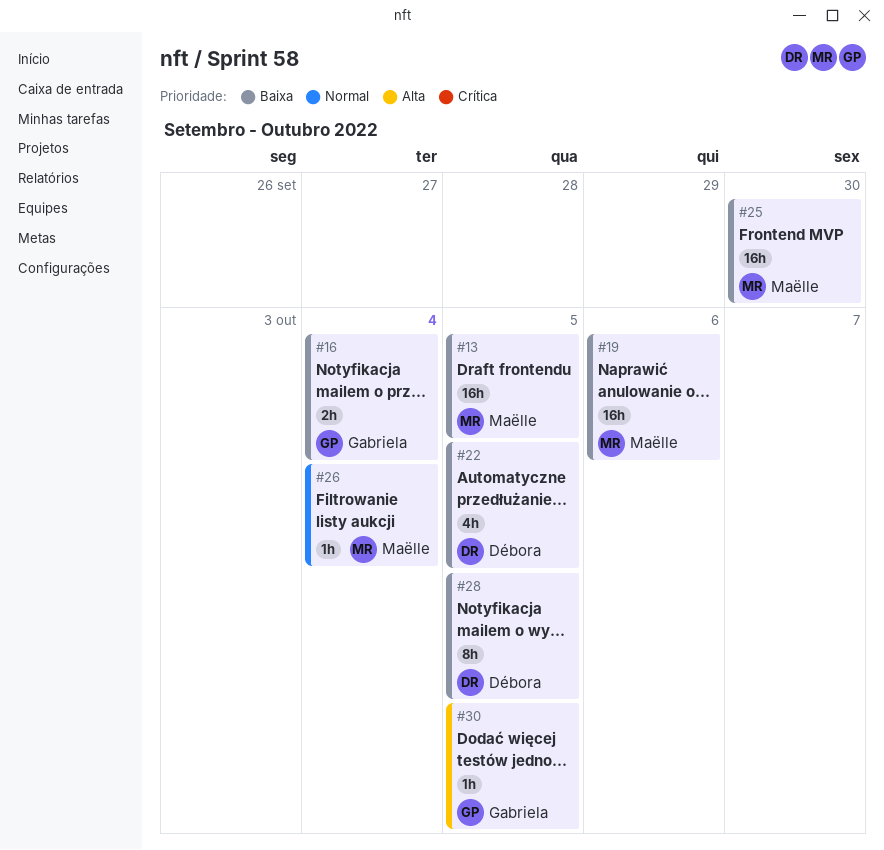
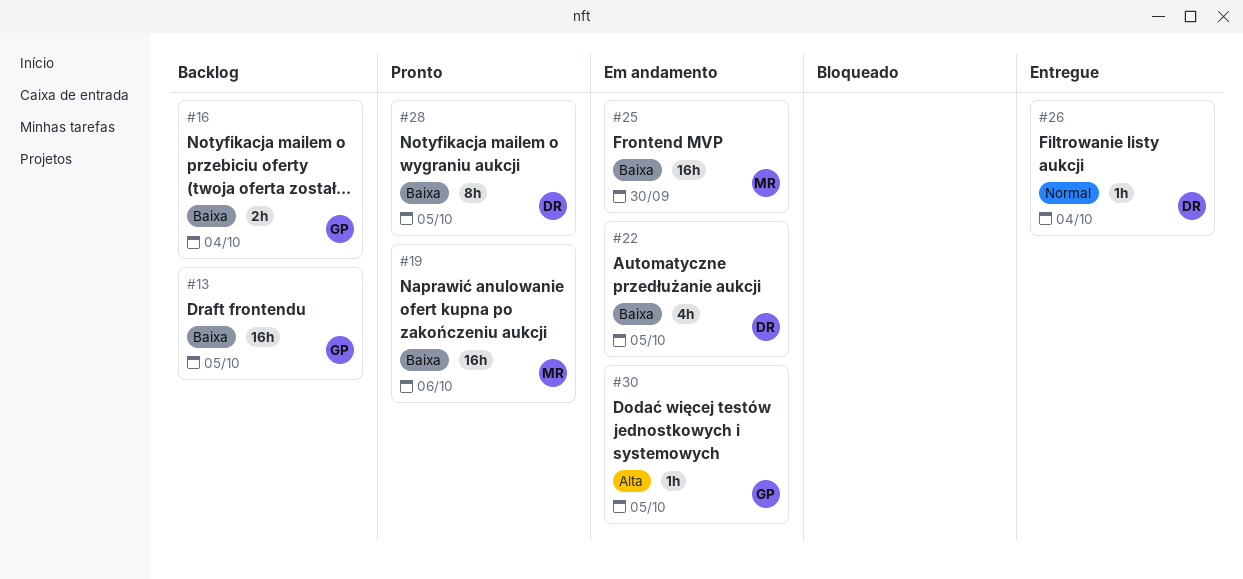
#13, owner: Maëlle -> Gabriela
#26, owner: Maëlle -> Débora

